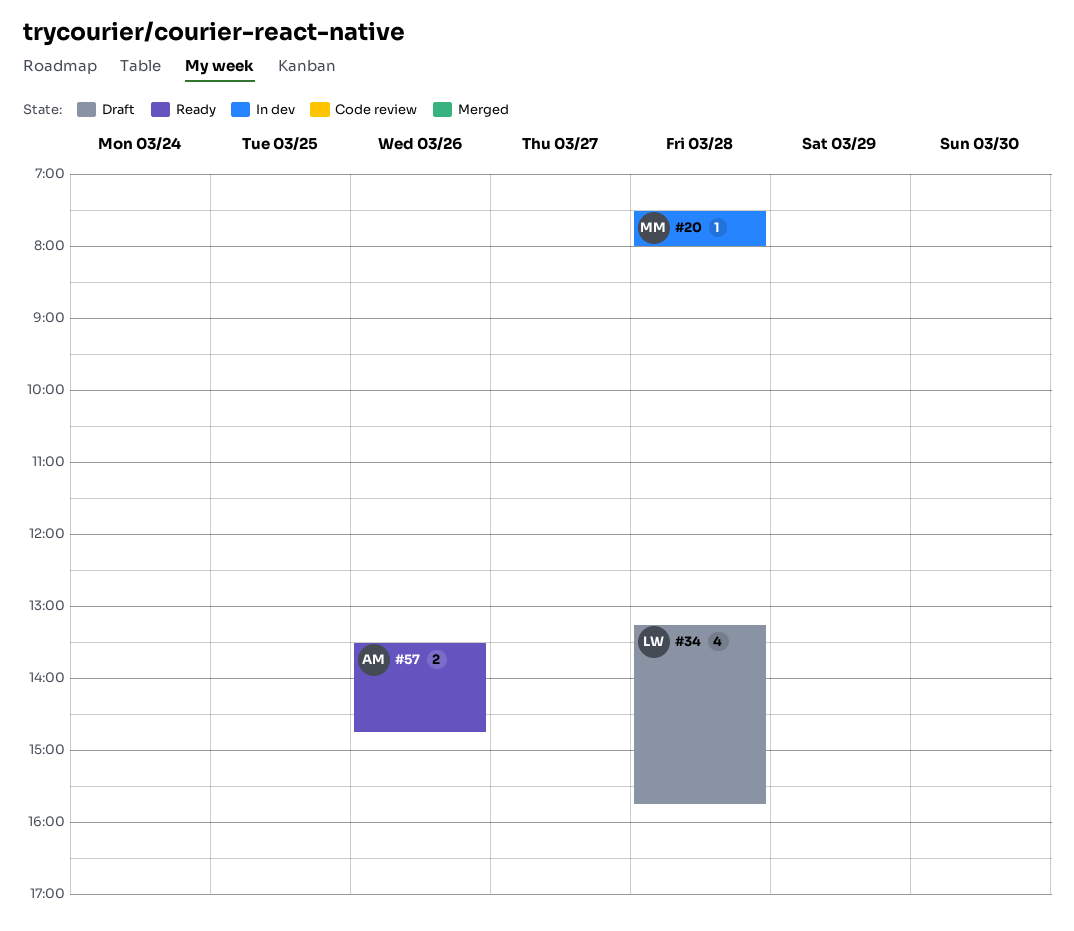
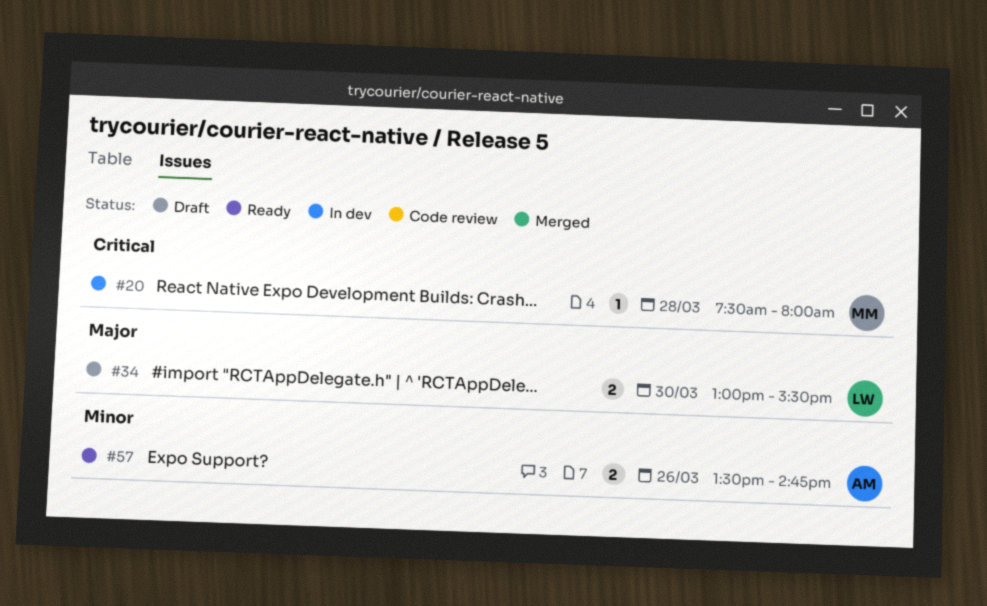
#34, estimate: 4 -> 2
#34, day: Mar 28 -> Mar 30
#34, begins: 13:15 -> 13:00
#34, ends: 15:45 -> 15:30

